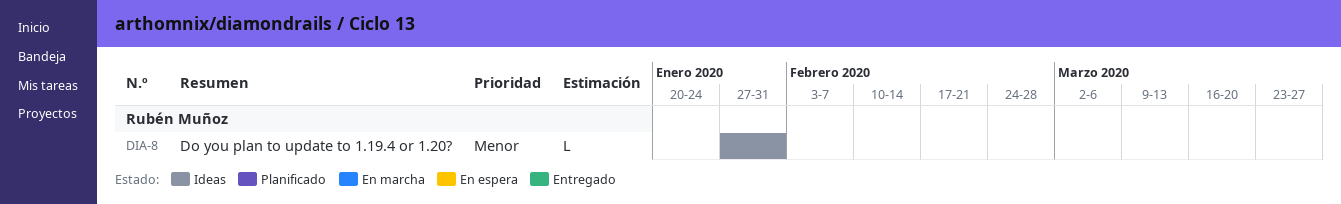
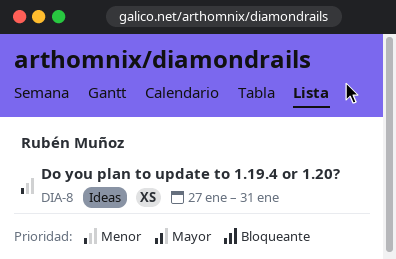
DIA-8, estimate: L -> XS

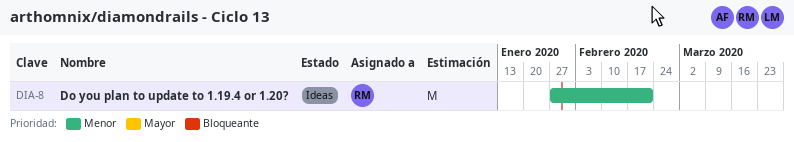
DIA-8, estimate: XS -> M
DIA-8, due: Jan 31 -> Feb 21

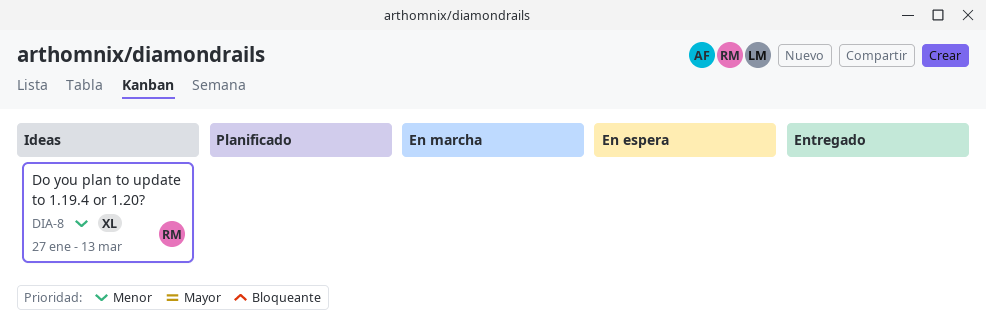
DIA-8, estimate: M -> XL
DIA-8, due: Feb 21 -> Mar 13

